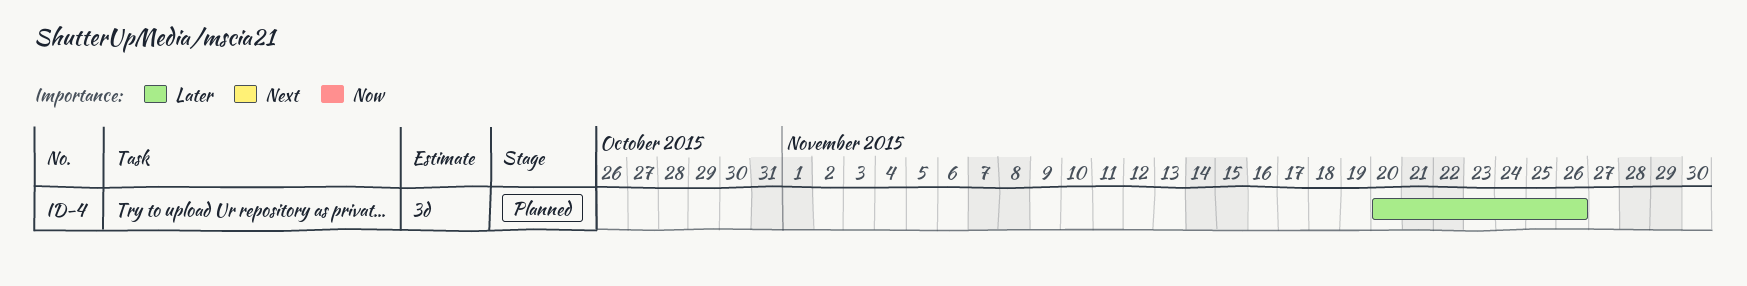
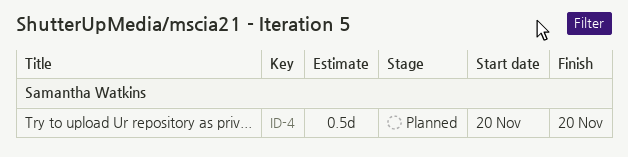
ID-4, estimate: 3d -> 0.5d
ID-4, due: Nov 26 -> Nov 20

